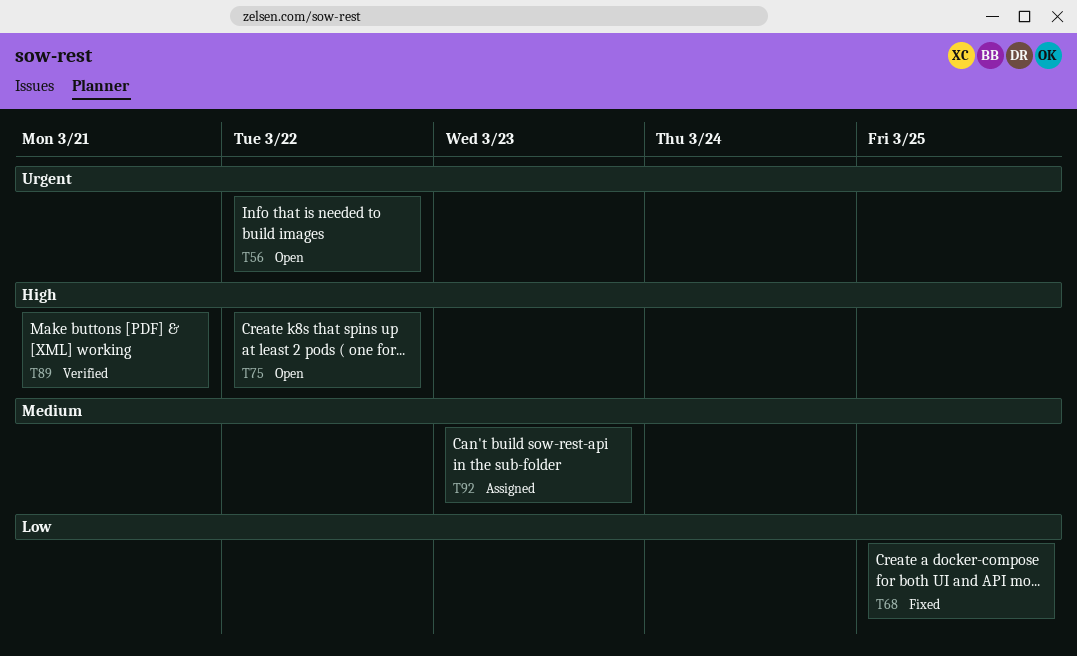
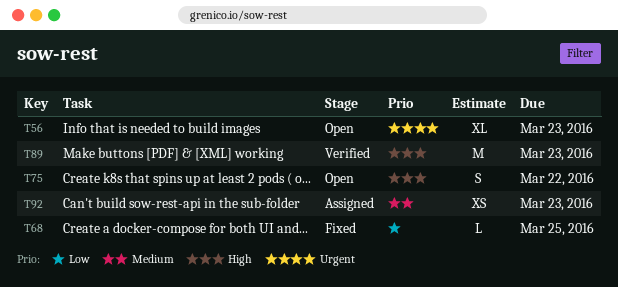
T56, due: Mar 22 -> Mar 23
T89, due: Mar 21 -> Mar 23

